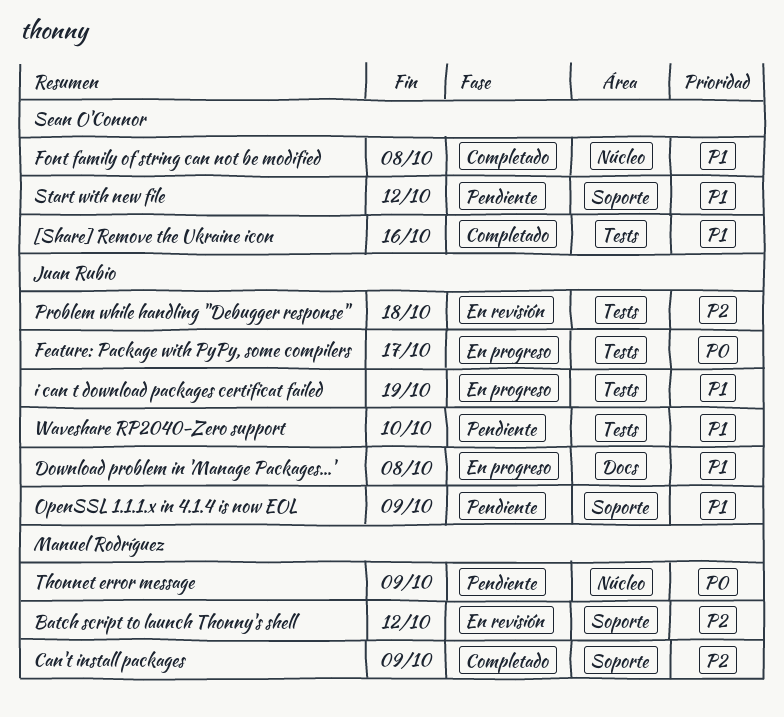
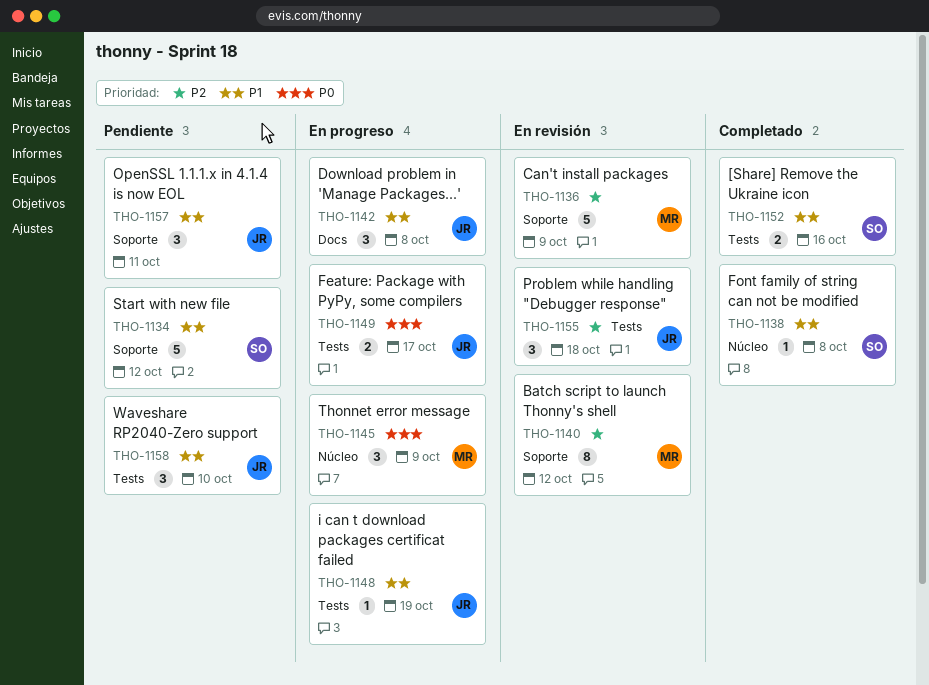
Can't install packages, status: Completado -> En revisión
OpenSSL 1.1.1.x in 4.1.4 is now EOL, due: Oct 9 -> Oct 11
Thonnet error message, status: Pendiente -> En progreso

